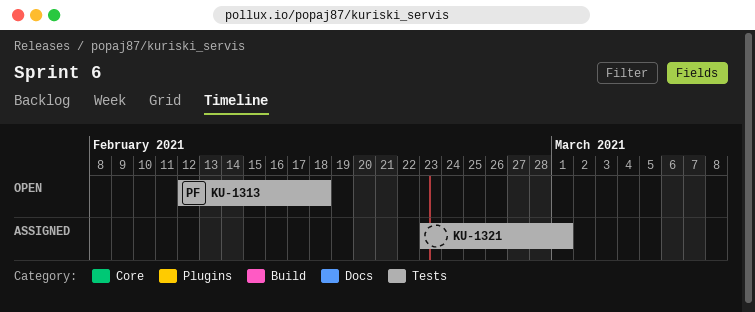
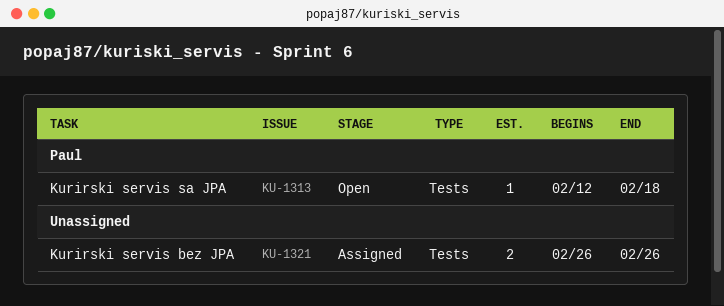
KU-1321, start: Feb 23 -> Feb 26
KU-1321, due: Mar 1 -> Feb 26

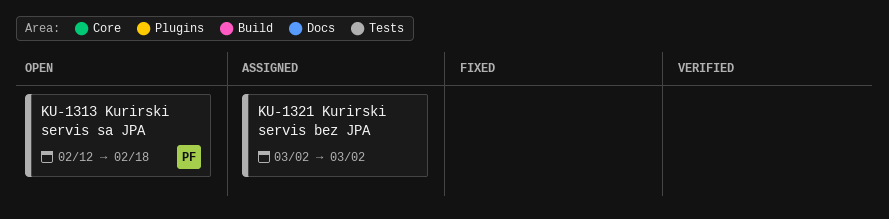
KU-1321, start: Feb 26 -> Mar 2
KU-1321, due: Feb 26 -> Mar 2

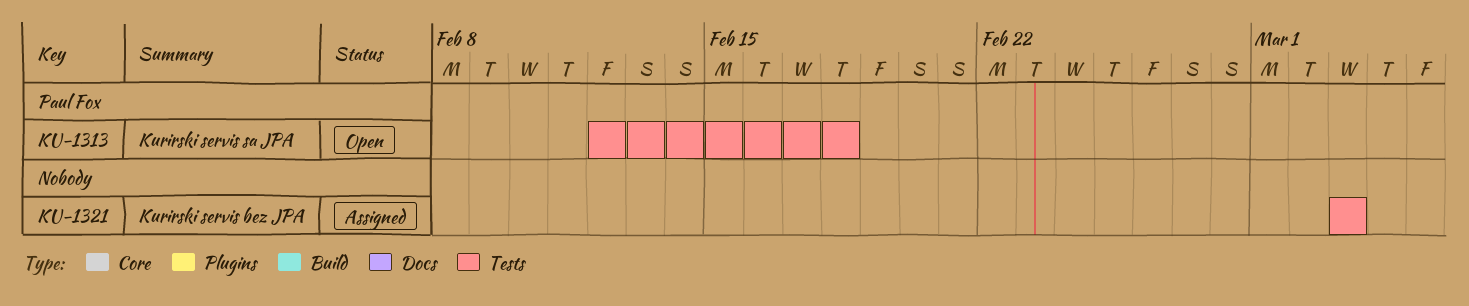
KU-1321, start: Mar 2 -> Mar 3
KU-1321, due: Mar 2 -> Mar 3

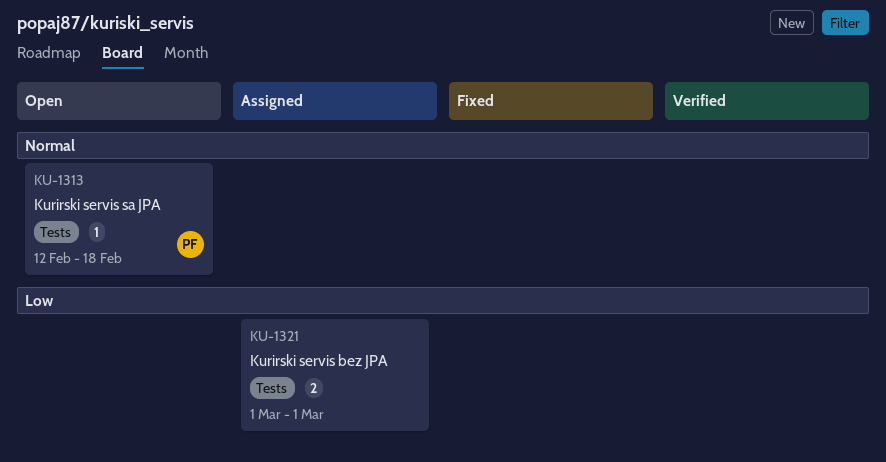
KU-1321, start: Mar 3 -> Mar 1
KU-1321, due: Mar 3 -> Mar 1

